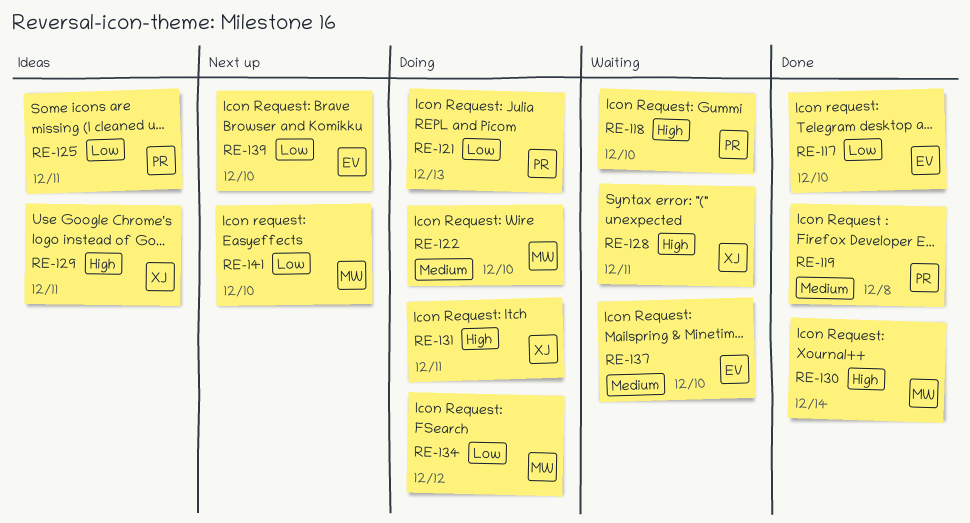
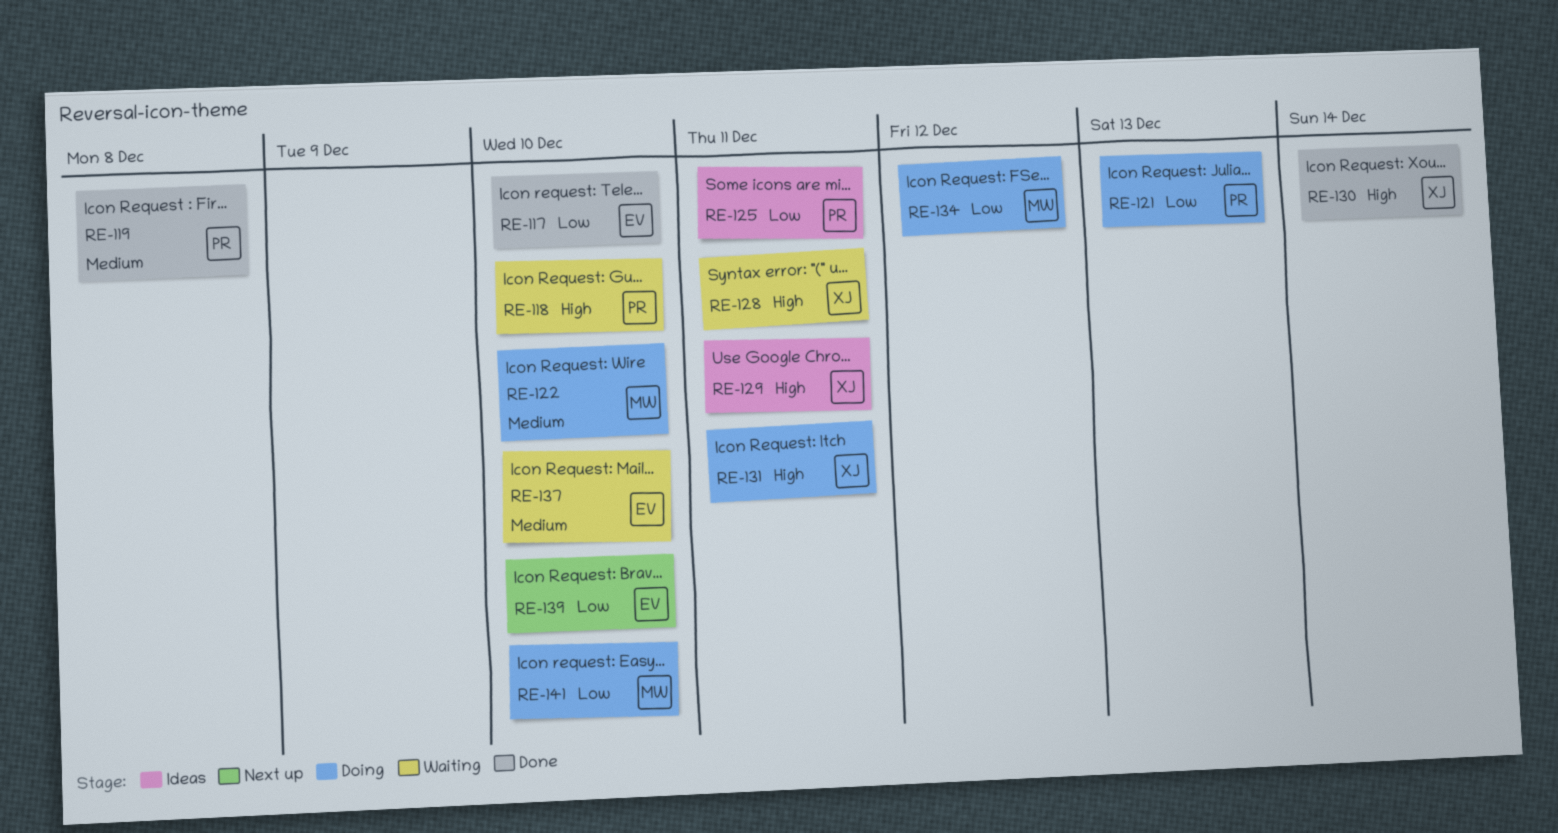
RE-130, owner: MW -> XJ
RE-141, status: Next up -> Doing

